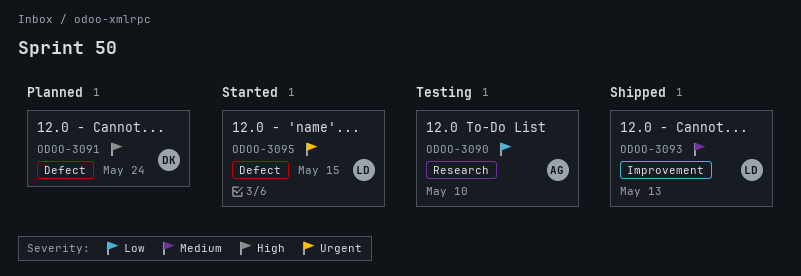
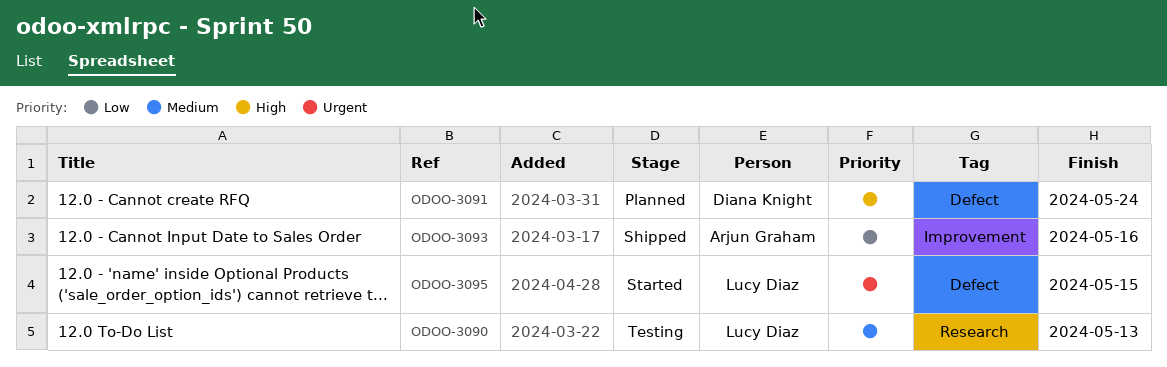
ODOO-3090, owner: Arjun Graham -> Lucy Diaz
ODOO-3090, priority: Low -> Medium
ODOO-3090, due: May 10 -> May 13
ODOO-3093, owner: Lucy Diaz -> Arjun Graham
ODOO-3093, priority: Medium -> Low
ODOO-3093, due: May 13 -> May 16

